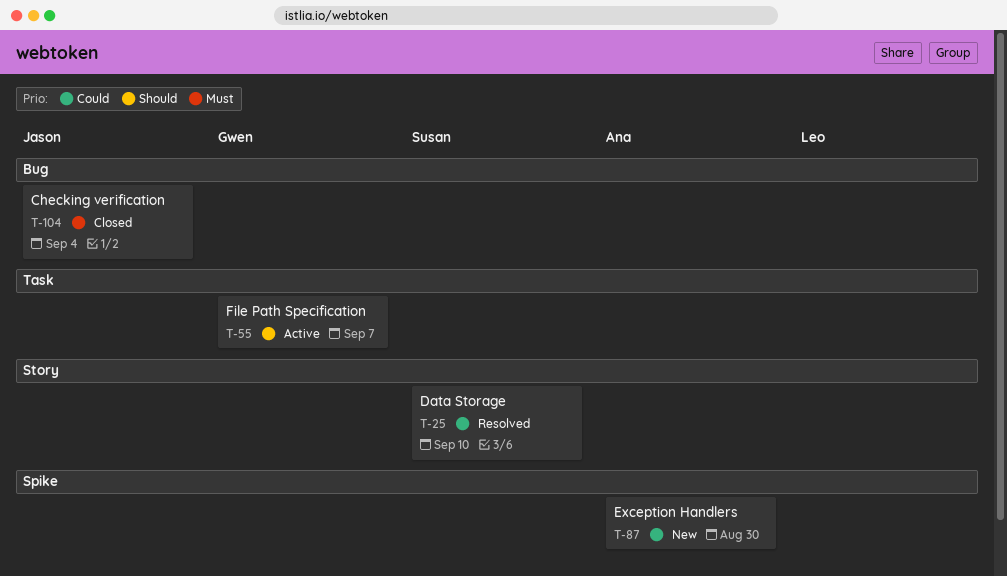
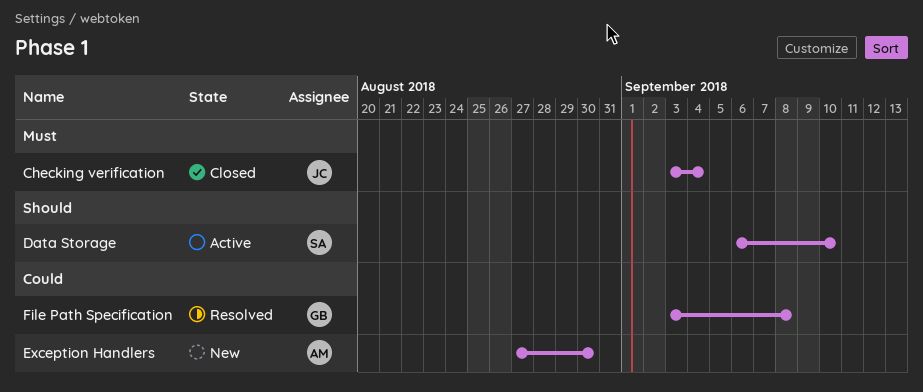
Data Storage, status: Resolved -> Active
Data Storage, priority: Could -> Should
File Path Specification, status: Active -> Resolved
File Path Specification, priority: Should -> Could
File Path Specification, due: Sep 7 -> Sep 8

